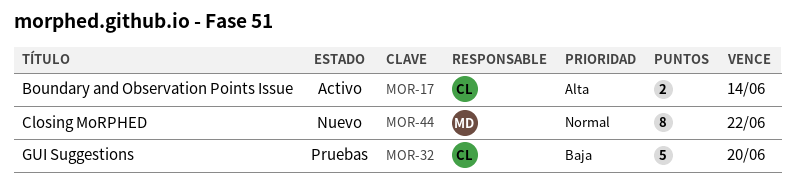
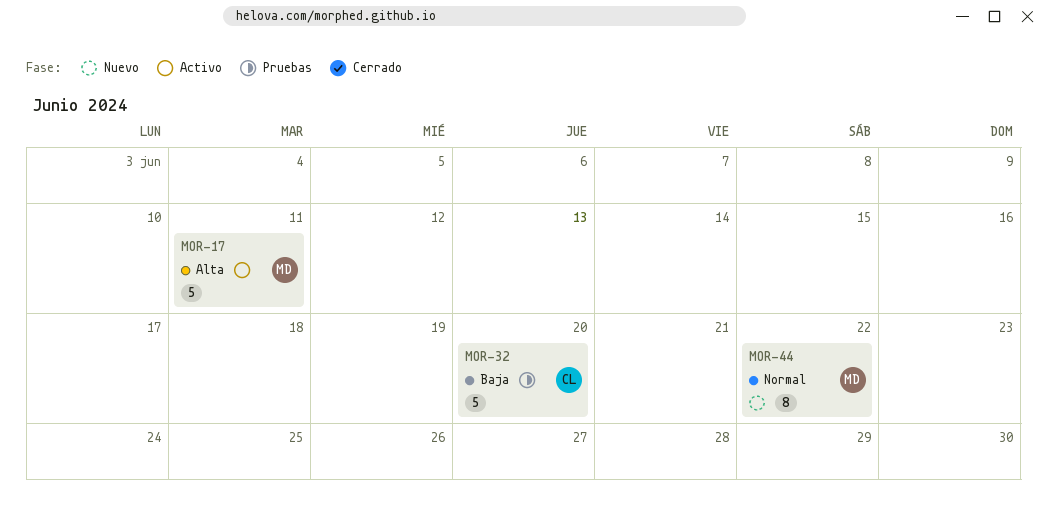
MOR-17, owner: CL -> MD
MOR-17, estimate: 2 -> 5
MOR-17, due: Jun 14 -> Jun 11

